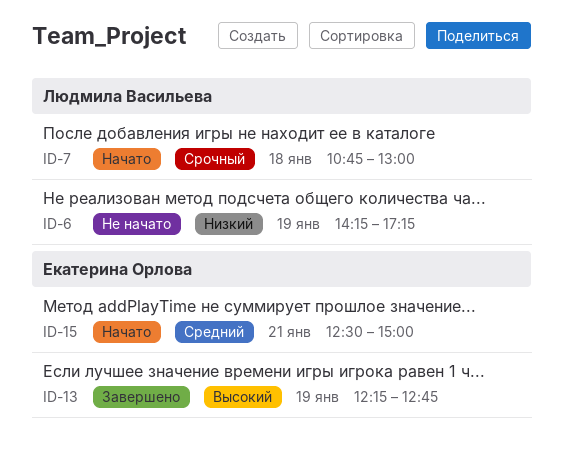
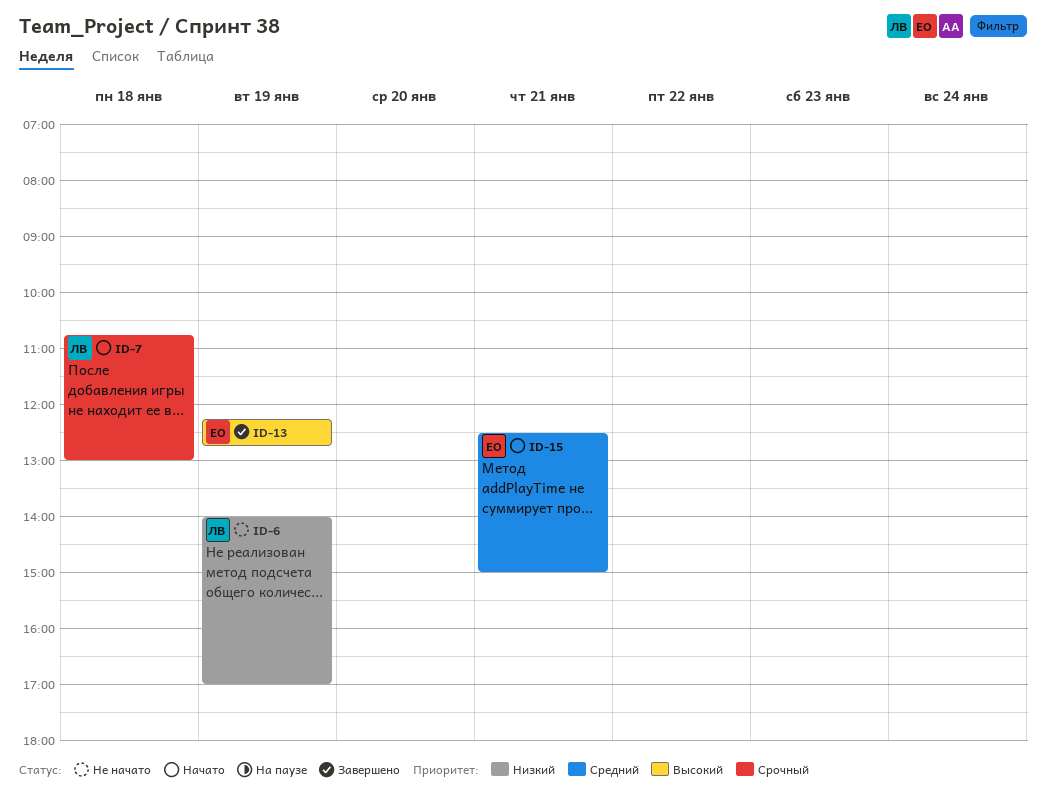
ID-6, begins: 14:15 -> 14:00
ID-6, ends: 17:15 -> 17:00

